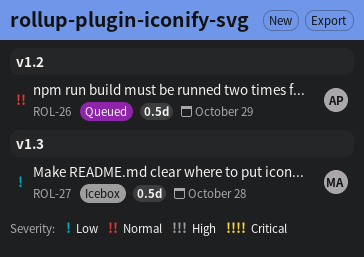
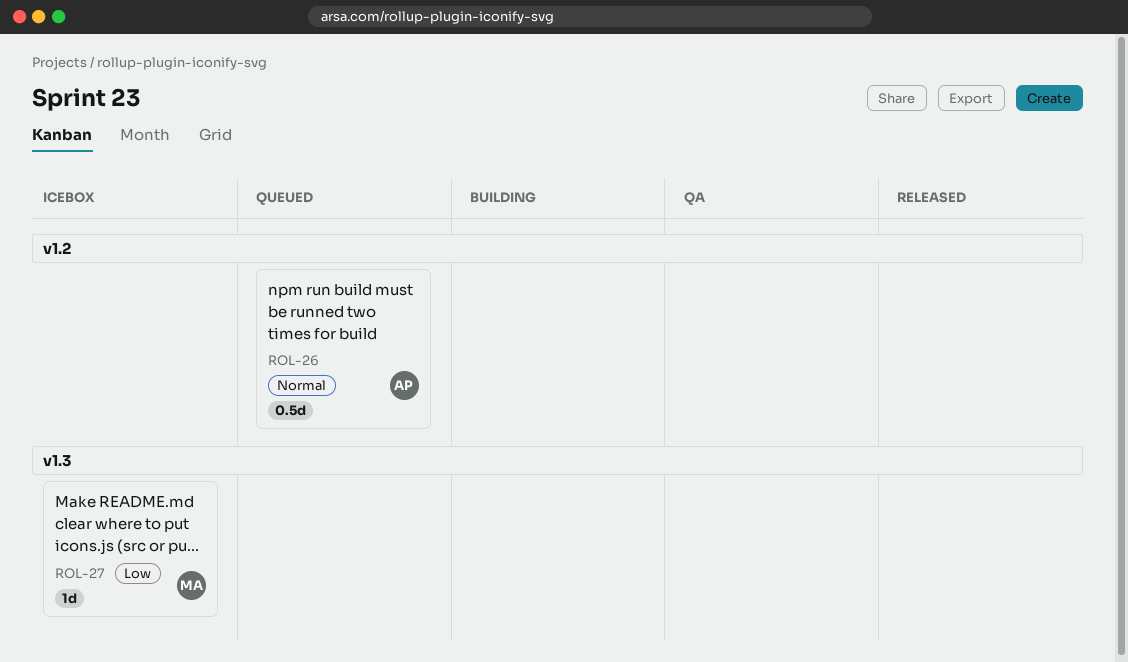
ROL-27, estimate: 0.5d -> 1d

